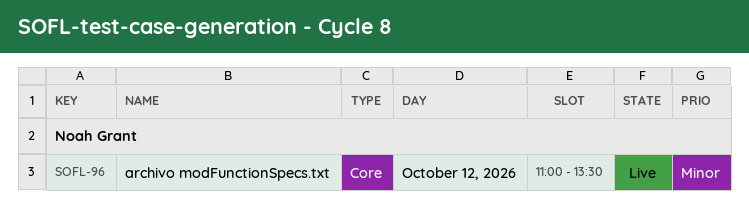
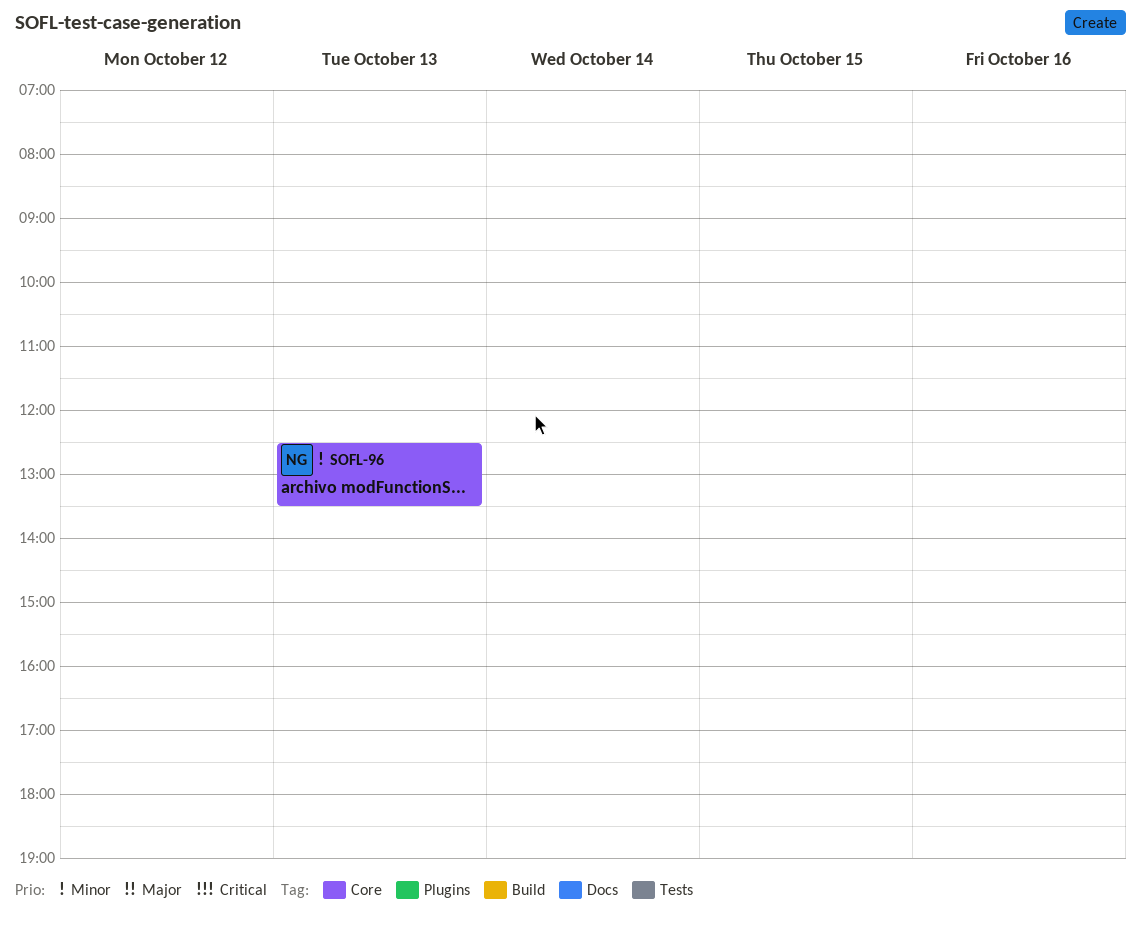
SOFL-96, day: Oct 12 -> Oct 13
SOFL-96, begins: 11:00 -> 12:30

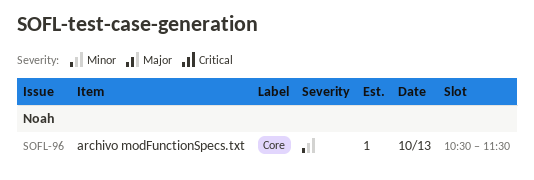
SOFL-96, begins: 12:30 -> 10:30
SOFL-96, ends: 13:30 -> 11:30

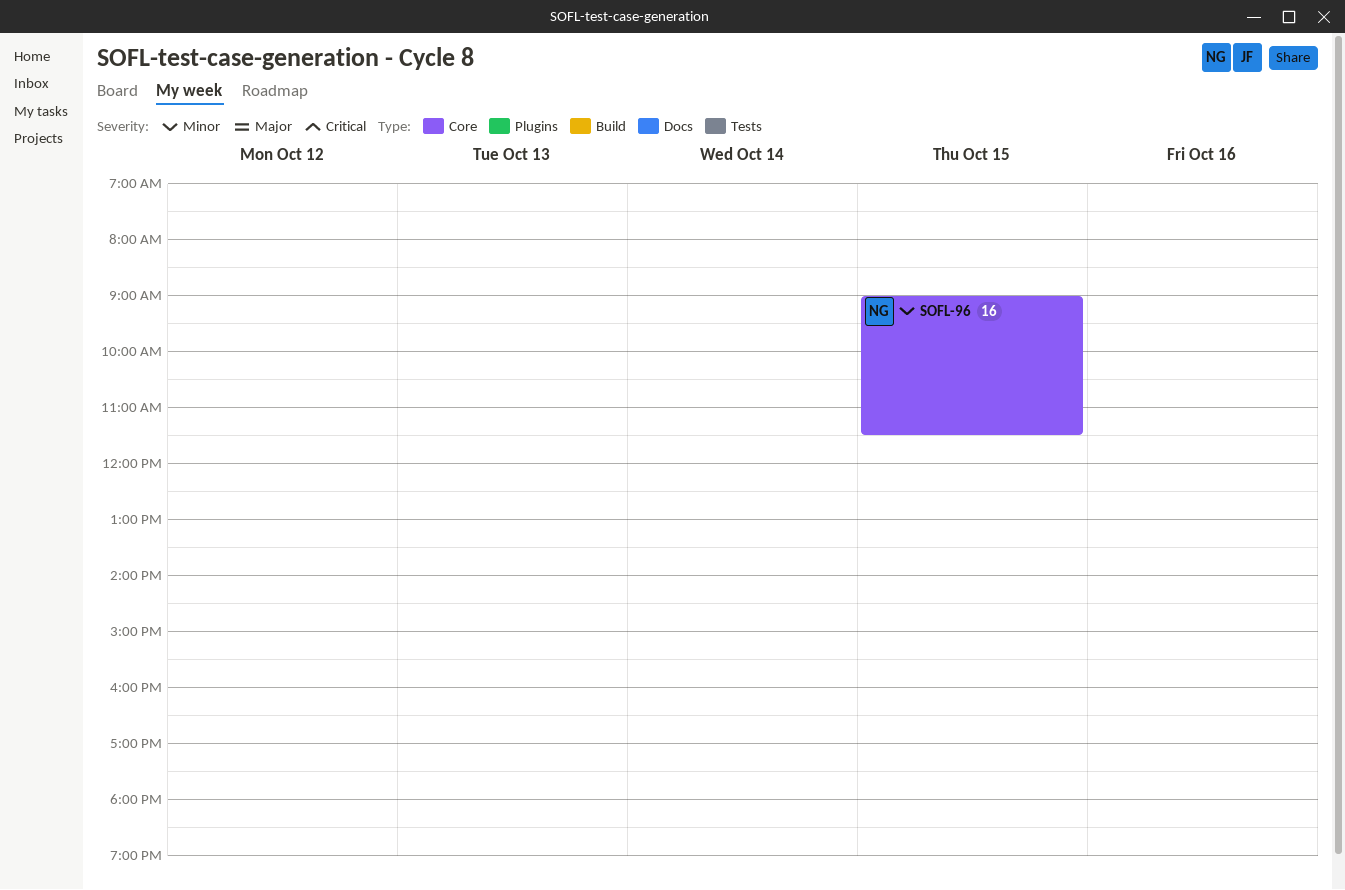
SOFL-96, estimate: 1 -> 16
SOFL-96, day: Oct 13 -> Oct 15
SOFL-96, begins: 10:30 -> 09:00

